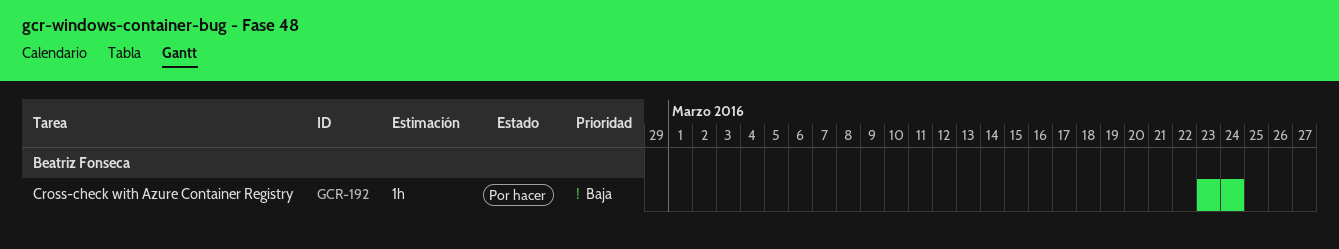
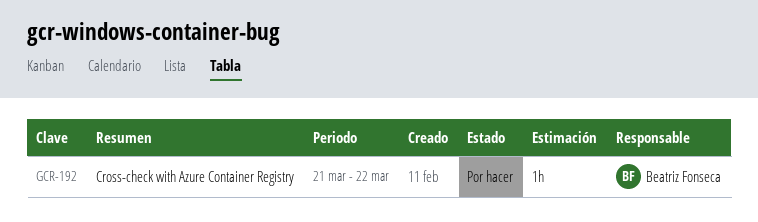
GCR-192, start: Mar 23 -> Mar 21
GCR-192, due: Mar 24 -> Mar 22

